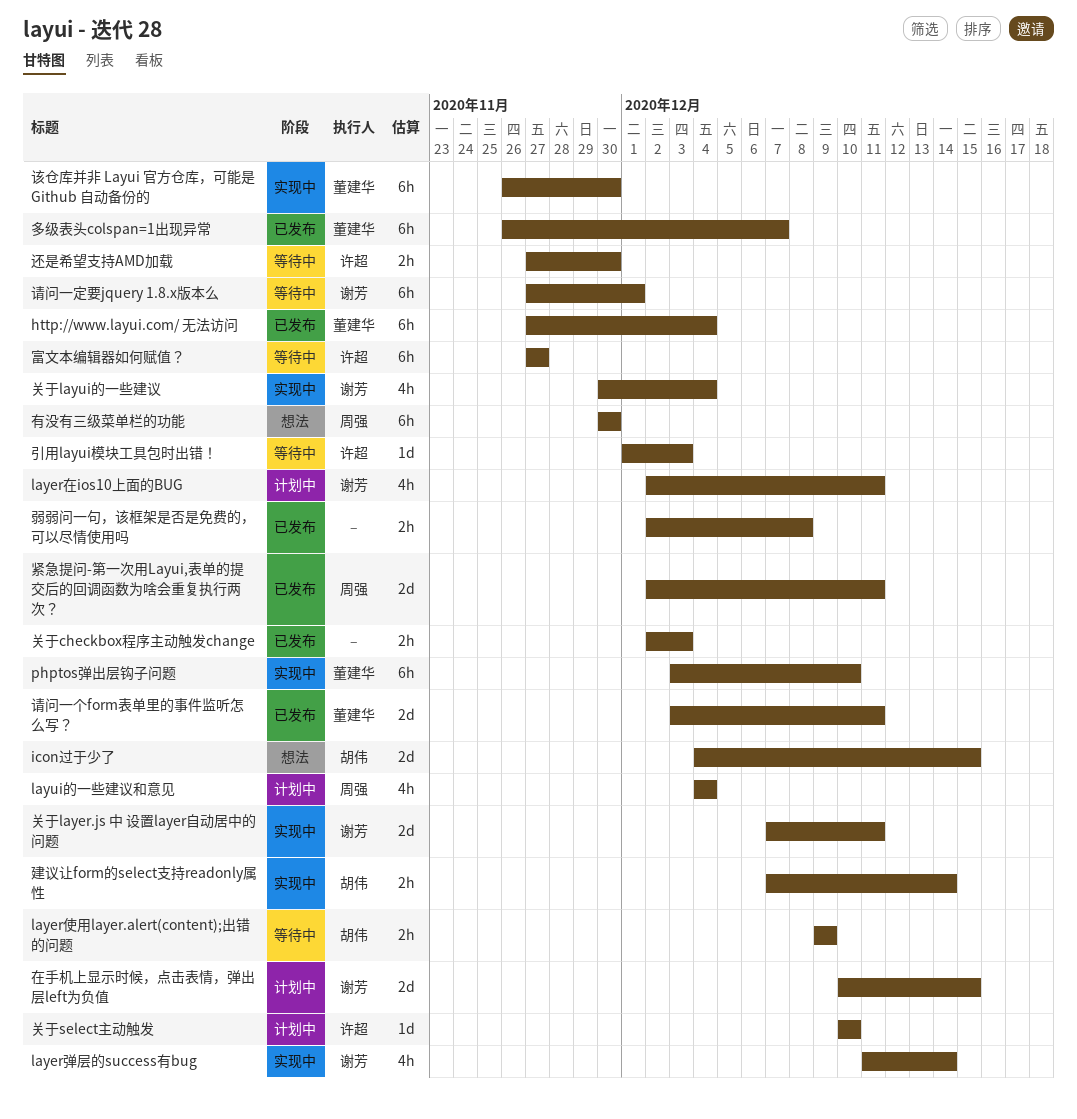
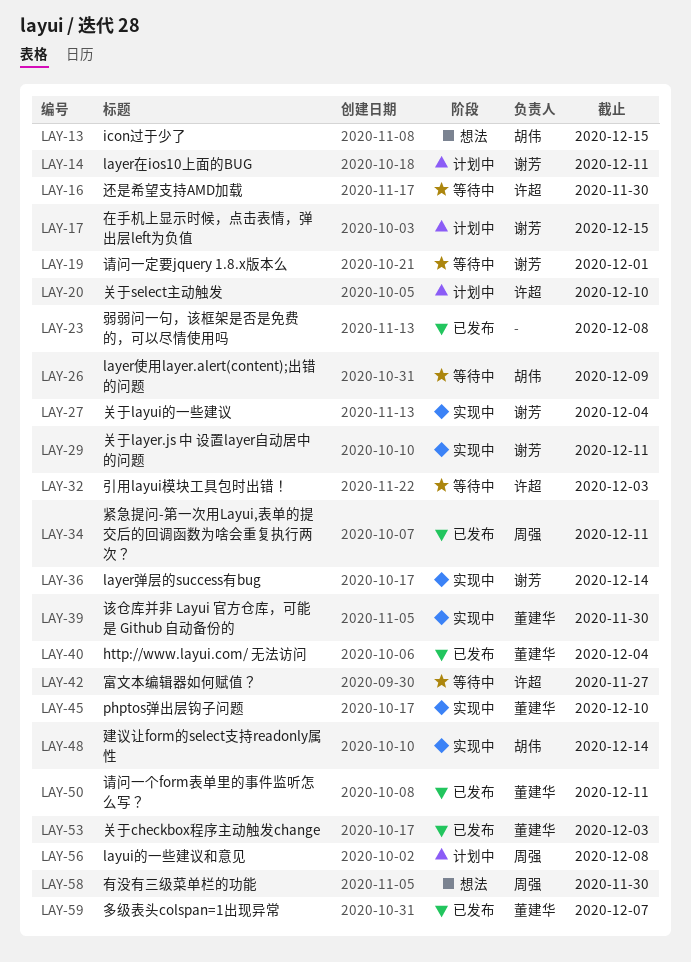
layui的一些建议和意见, due: Dec 4 -> Dec 8
关于checkbox程序主动触发change, owner: none -> 董建华

